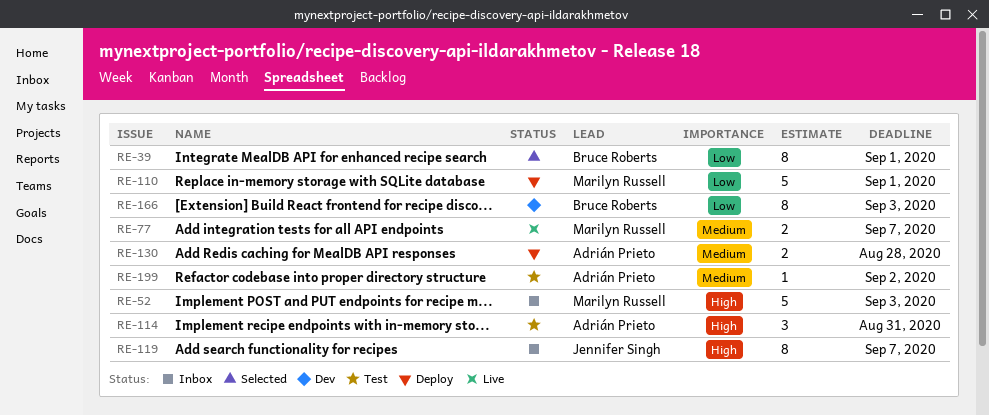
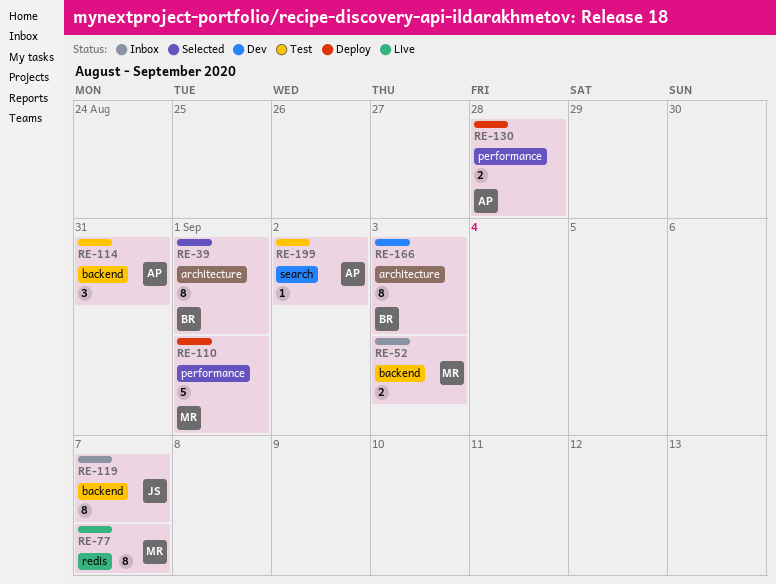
RE-52, estimate: 5 -> 2
RE-77, estimate: 2 -> 8

